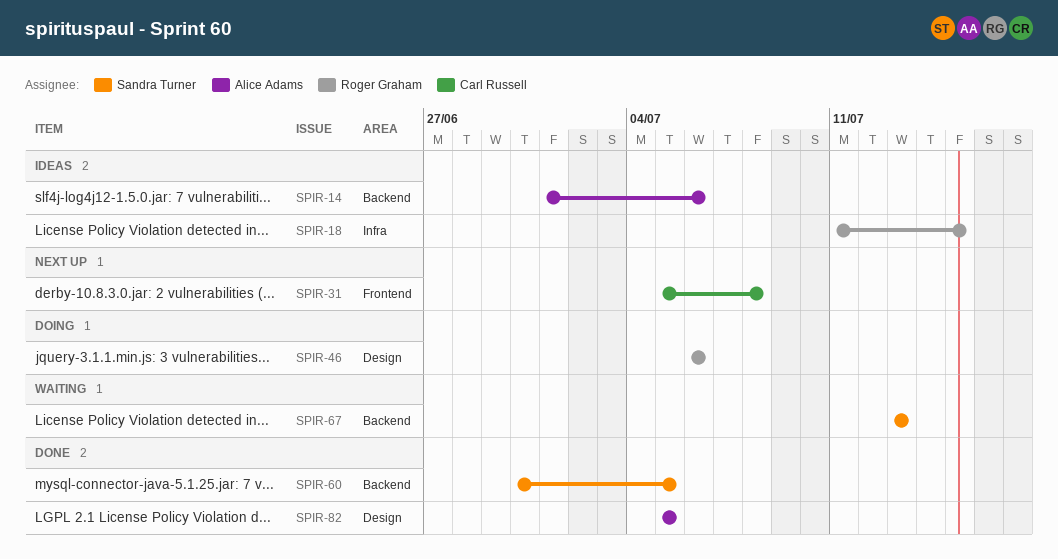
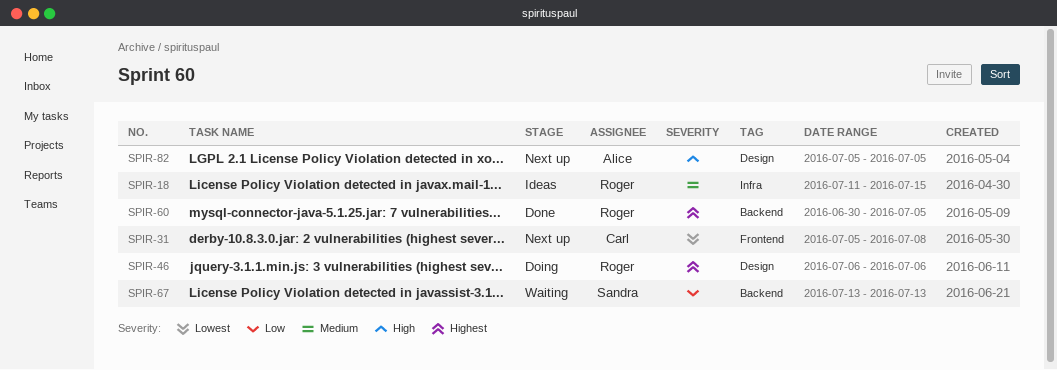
SPIR-14: present -> none
SPIR-60, owner: Sandra Turner -> Roger Graham
SPIR-82, status: Done -> Next up

